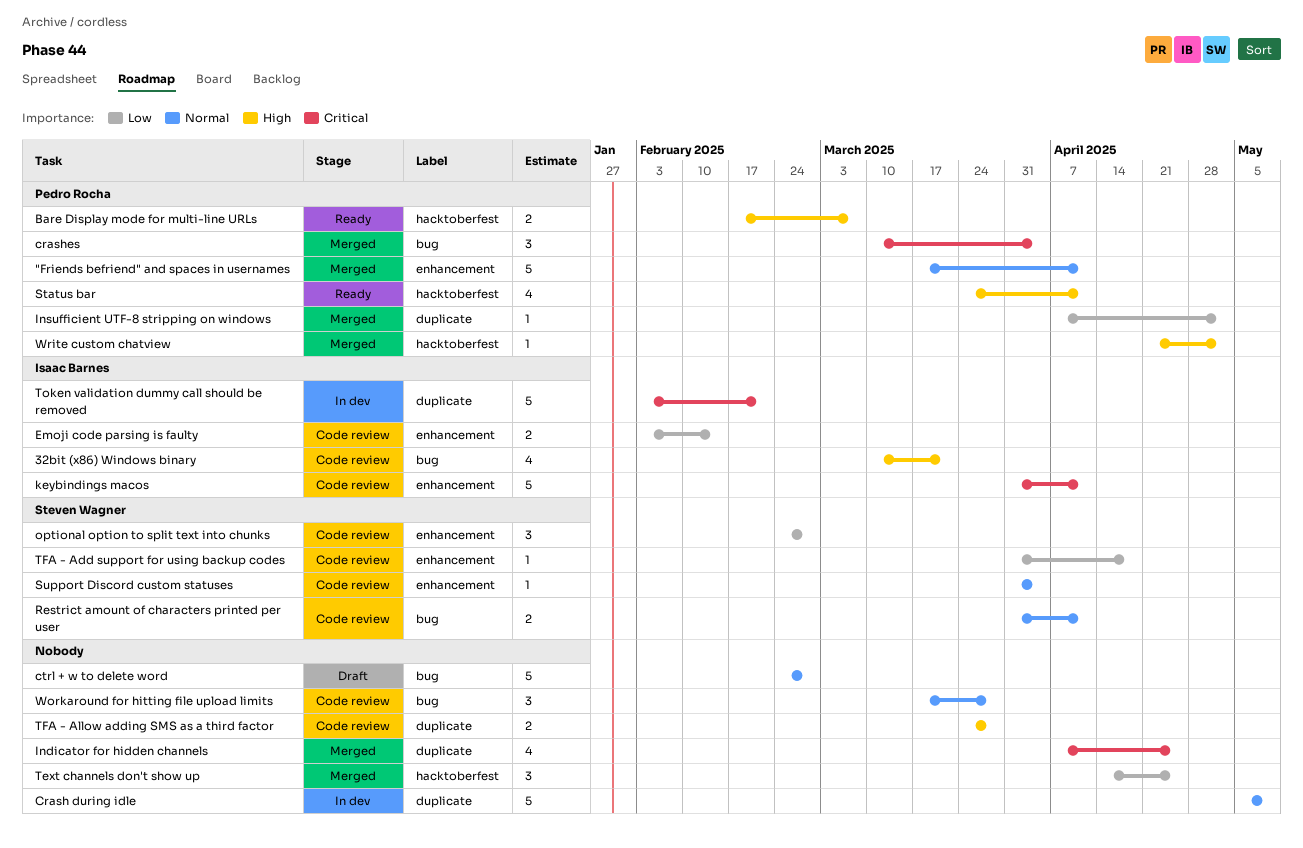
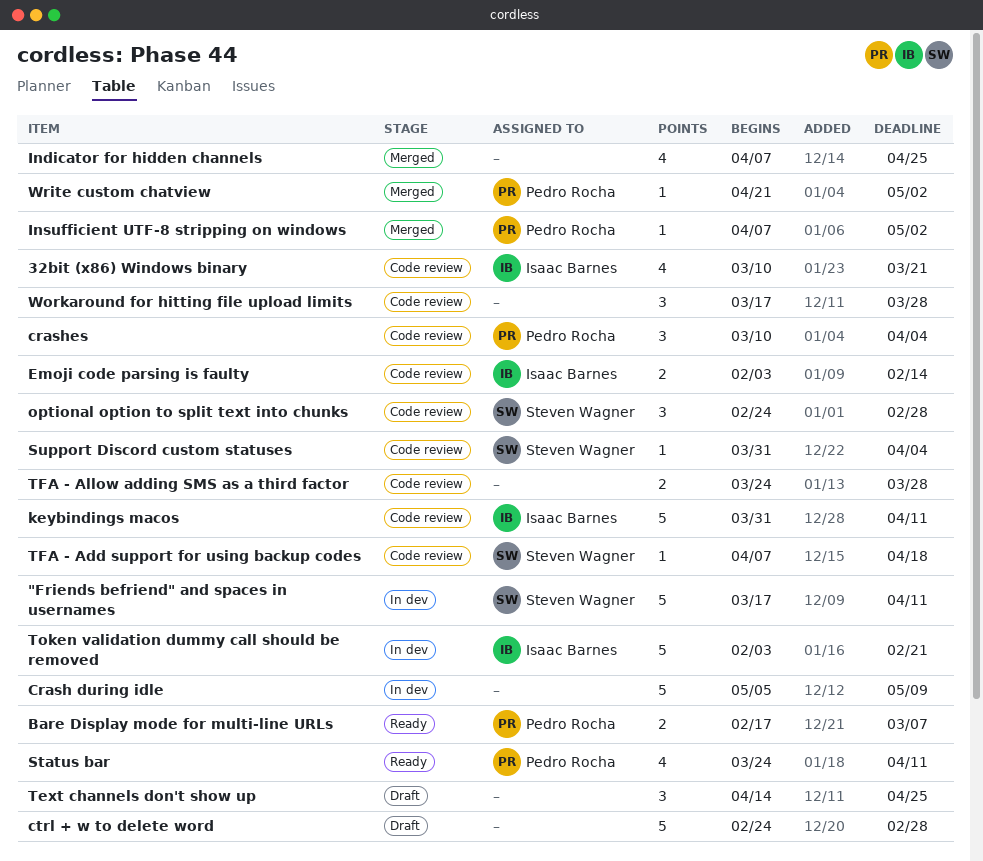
"Friends befriend" and spaces in usernames, status: Merged -> In dev
"Friends befriend" and spaces in usernames, owner: Pedro Rocha -> Steven Wagner
crashes, status: Merged -> Code review
Restrict amount of characters printed per user: present -> none
Text channels don't show up, status: Merged -> Draft
TFA - Add support for using backup codes, start: Mar 31 -> Apr 7

